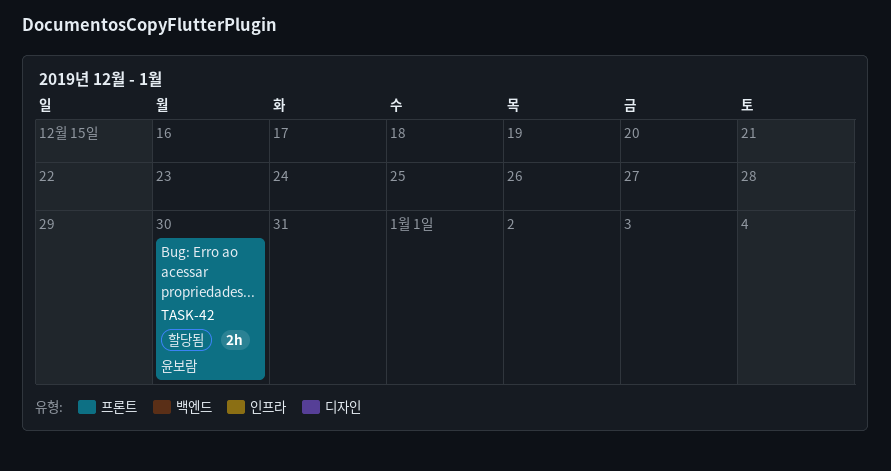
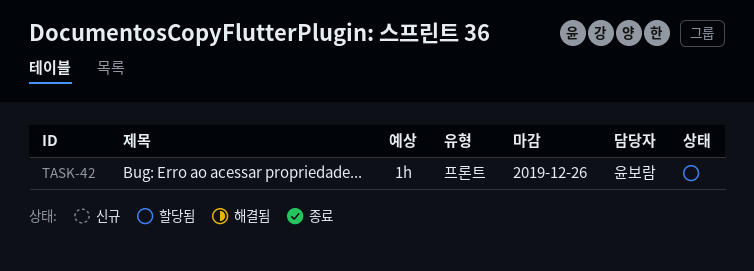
TASK-42, estimate: 2h -> 1h
TASK-42, due: Dec 30 -> Dec 26

